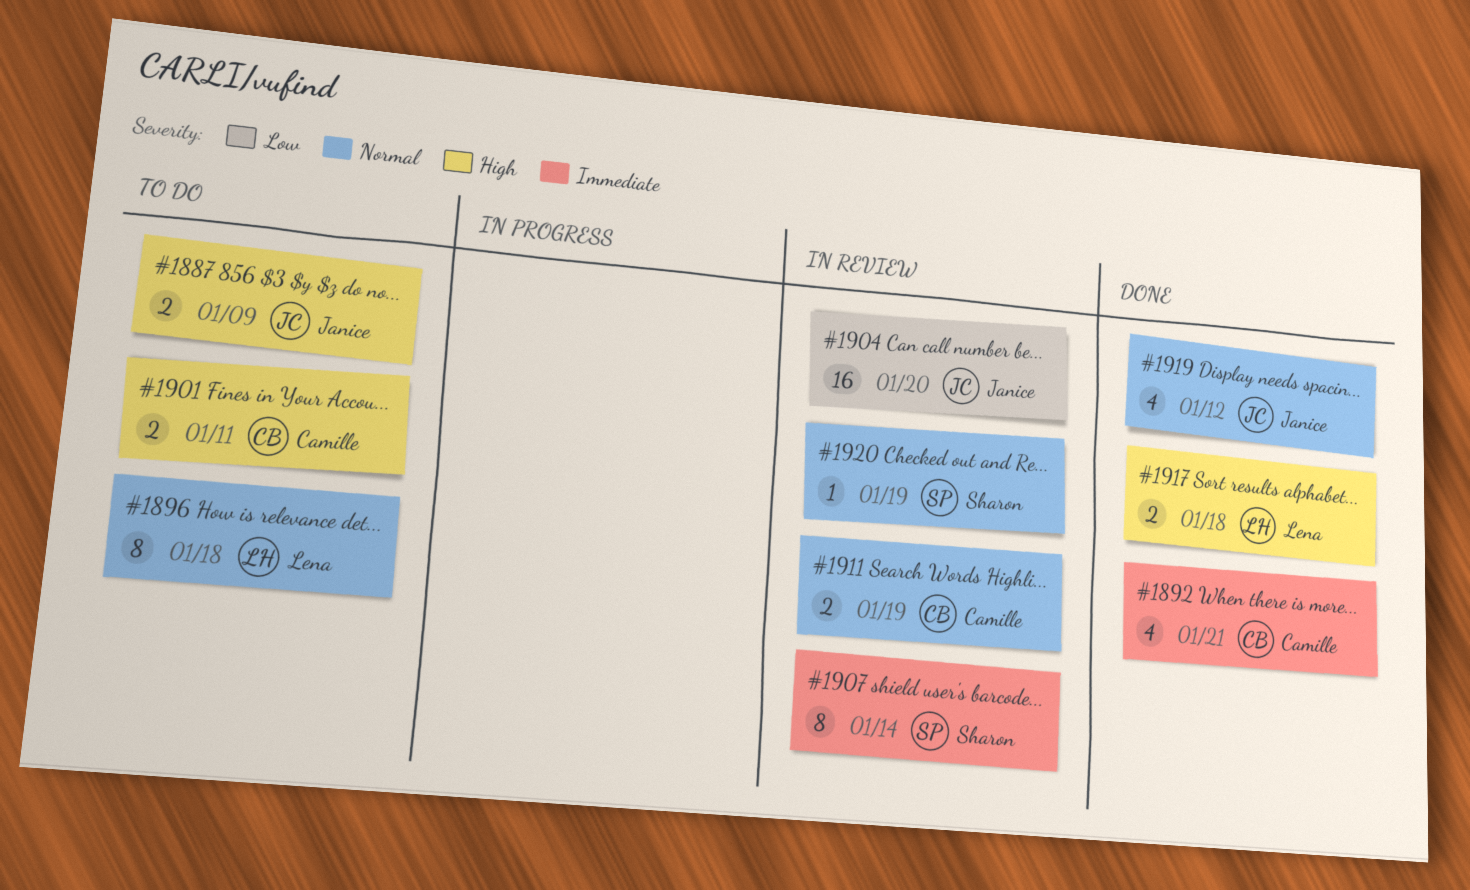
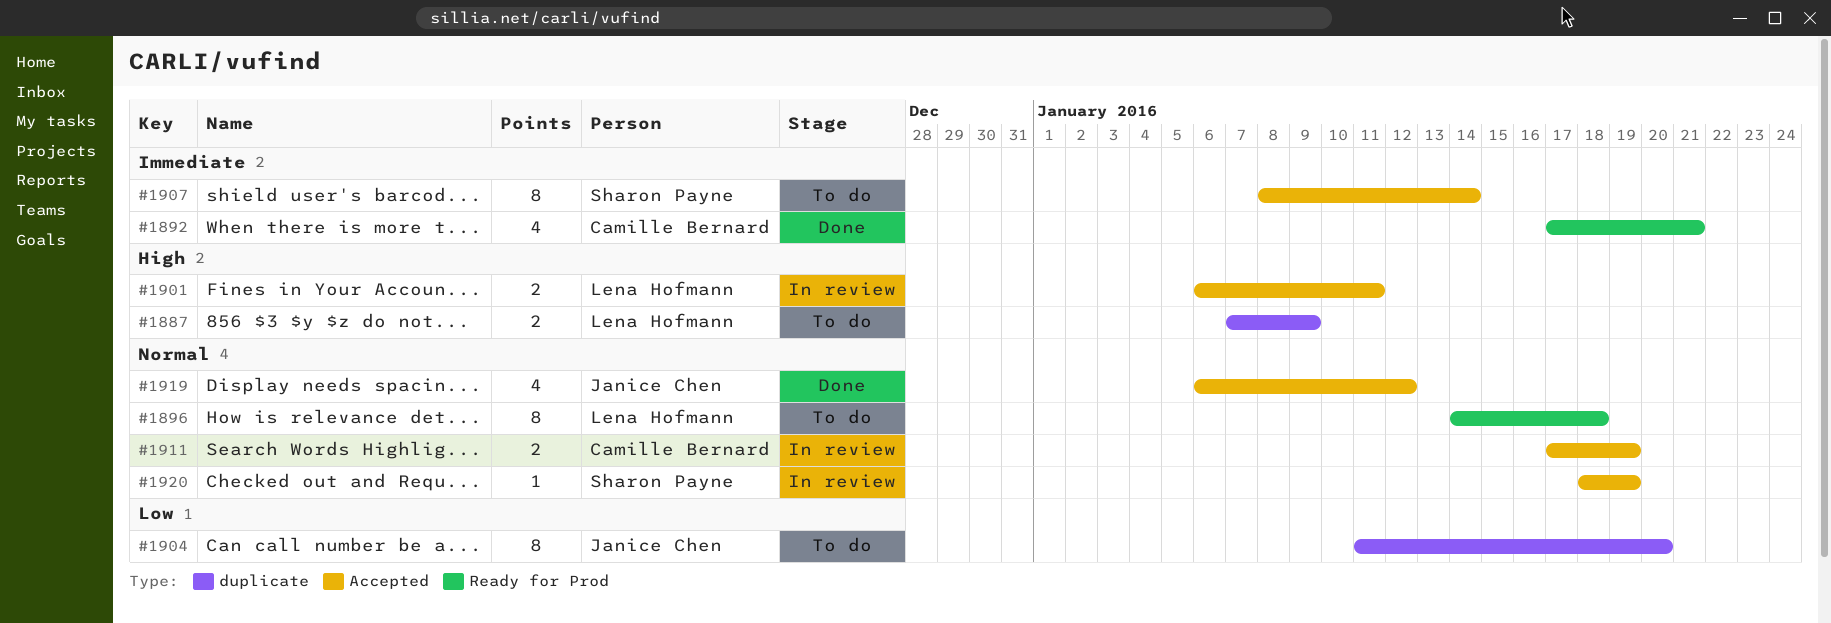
#1887, owner: Janice Chen -> Lena Hofmann
#1901, status: To do -> In review
#1901, owner: Camille Bernard -> Lena Hofmann
#1904, status: In review -> To do
#1904, estimate: 16 -> 8
#1907, status: In review -> To do
#1917: present -> none

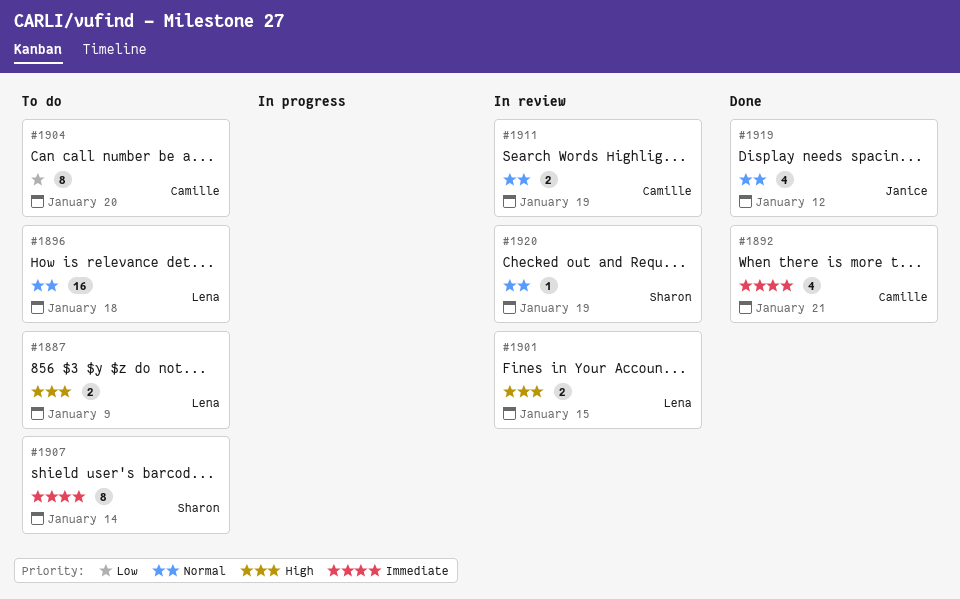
#1896, estimate: 8 -> 16
#1901, due: Jan 11 -> Jan 15
#1904, owner: Janice Chen -> Camille Bernard

